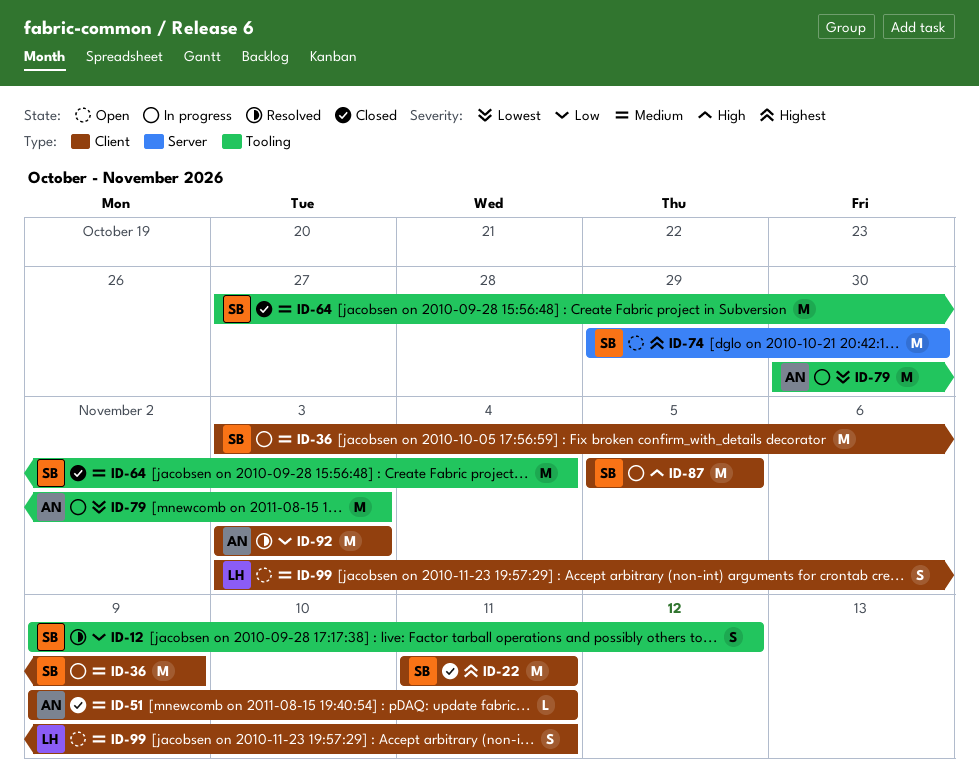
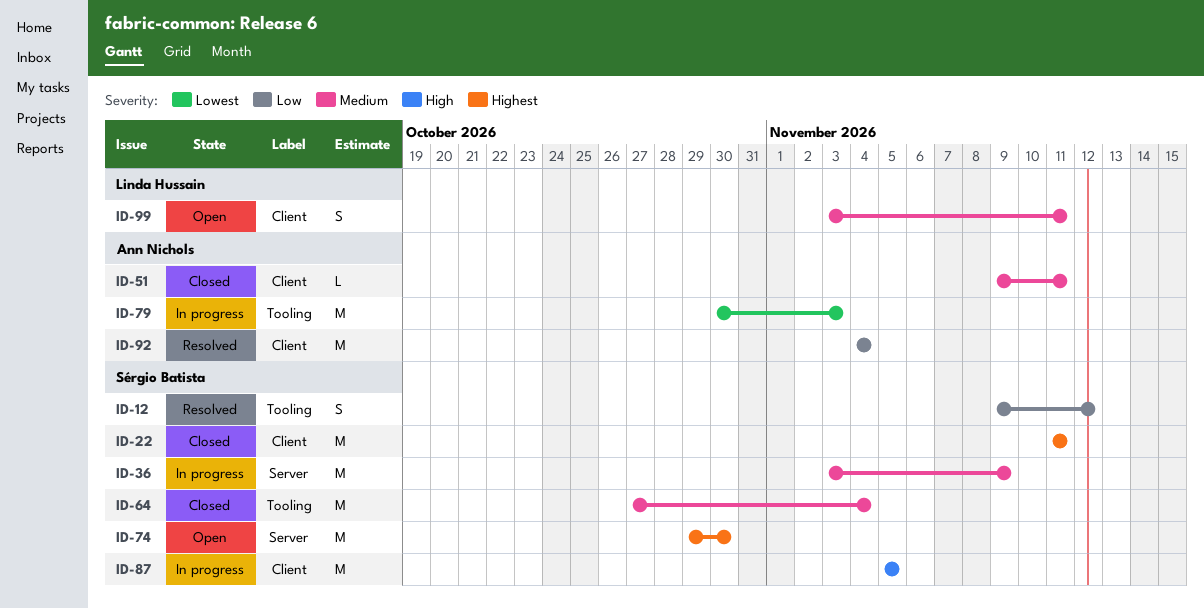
ID-36, label: Client -> Server
ID-92, start: Nov 3 -> Nov 4
ID-92, due: Nov 3 -> Nov 4

